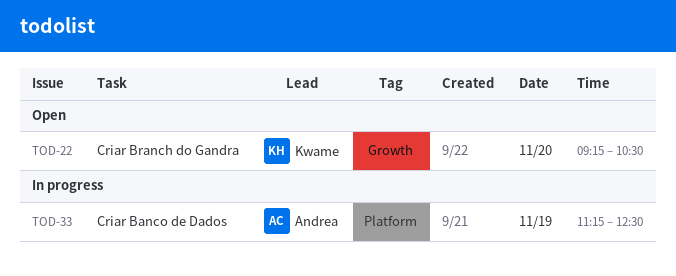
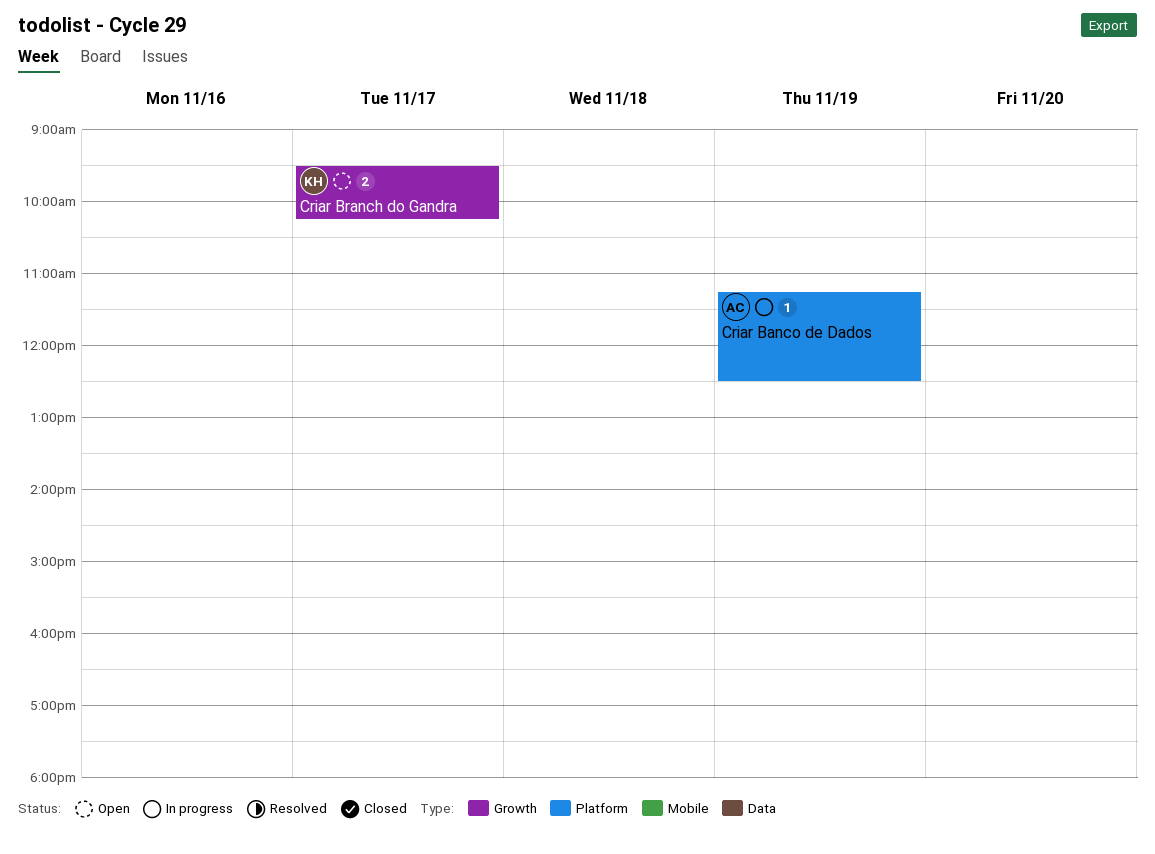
Criar Branch do Gandra, day: Nov 20 -> Nov 17
Criar Branch do Gandra, begins: 09:15 -> 09:30
Criar Branch do Gandra, ends: 10:30 -> 10:15

